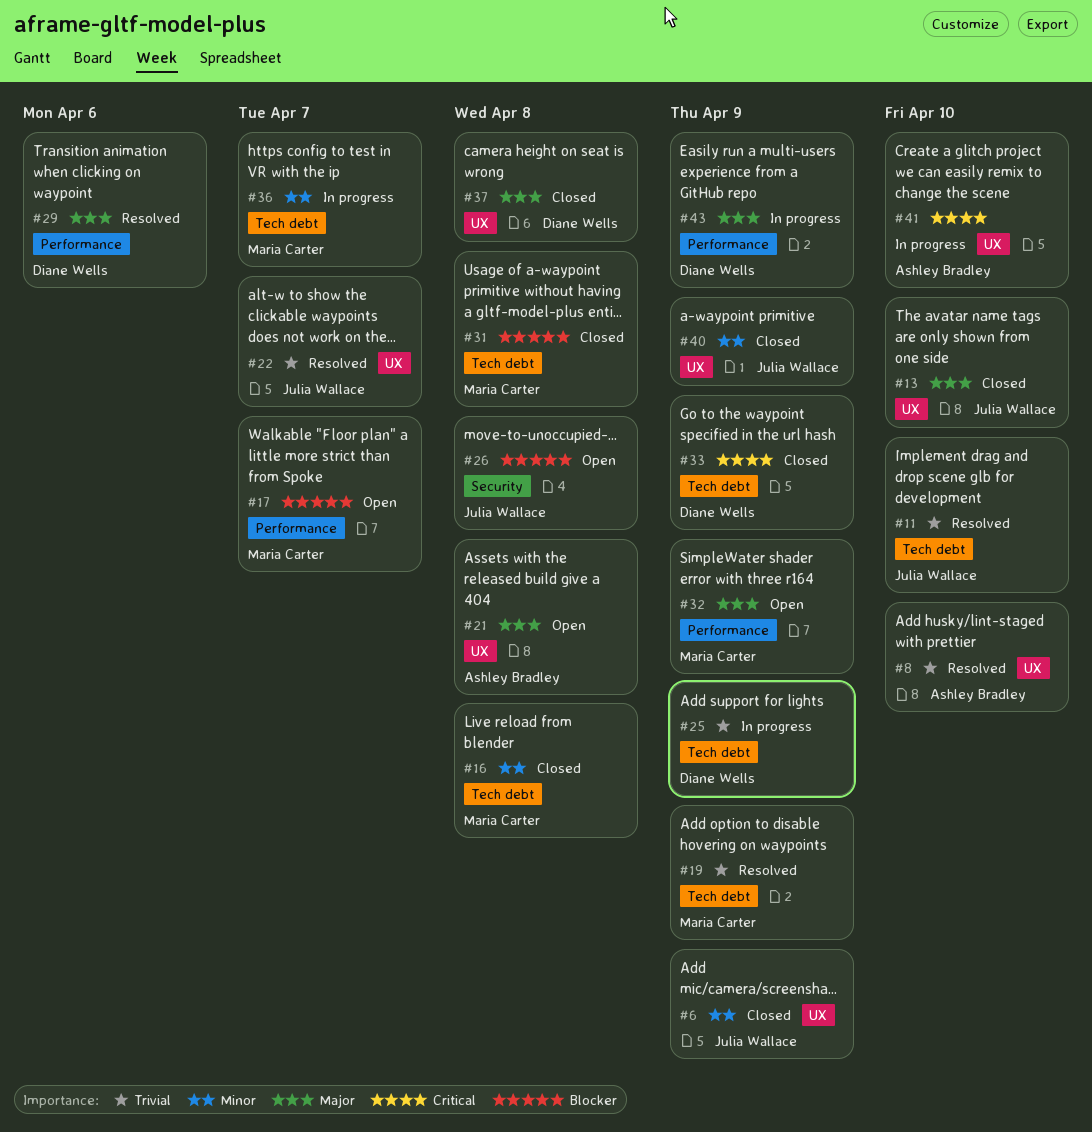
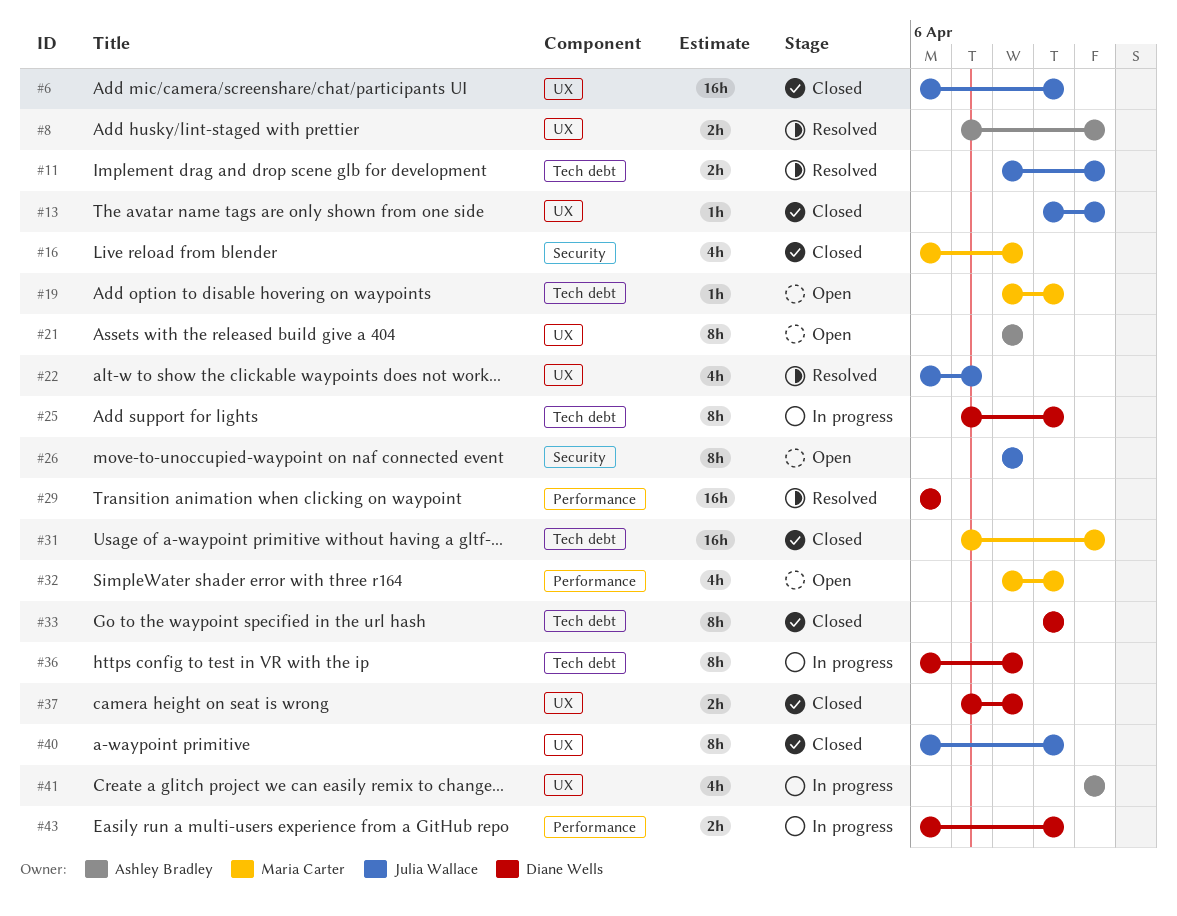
#16, label: Tech debt -> Security
#17: present -> none
#19, status: Resolved -> Open
#31, due: Apr 8 -> Apr 10
#36, owner: Maria Carter -> Diane Wells
#36, due: Apr 7 -> Apr 8

